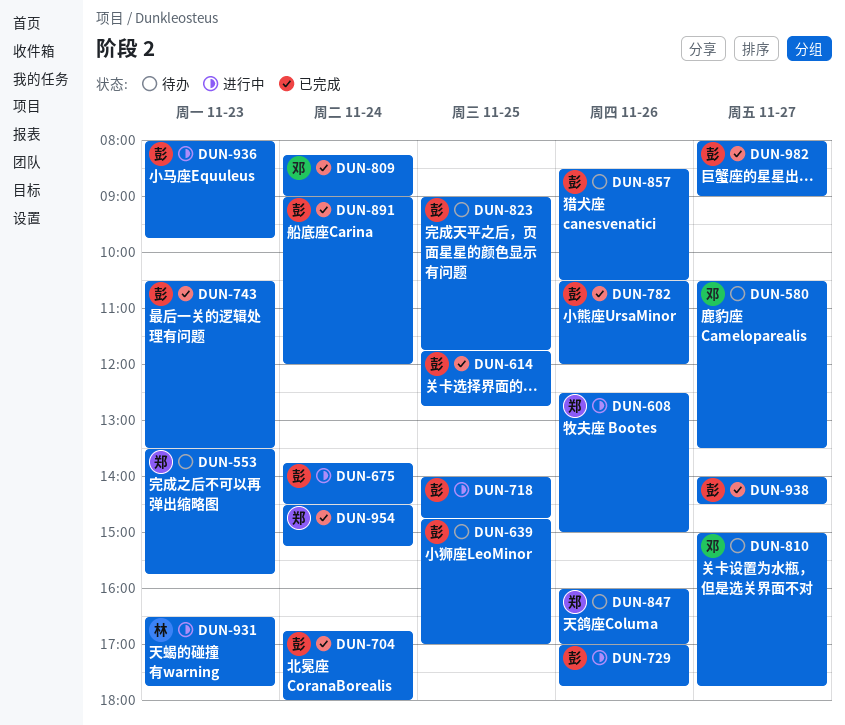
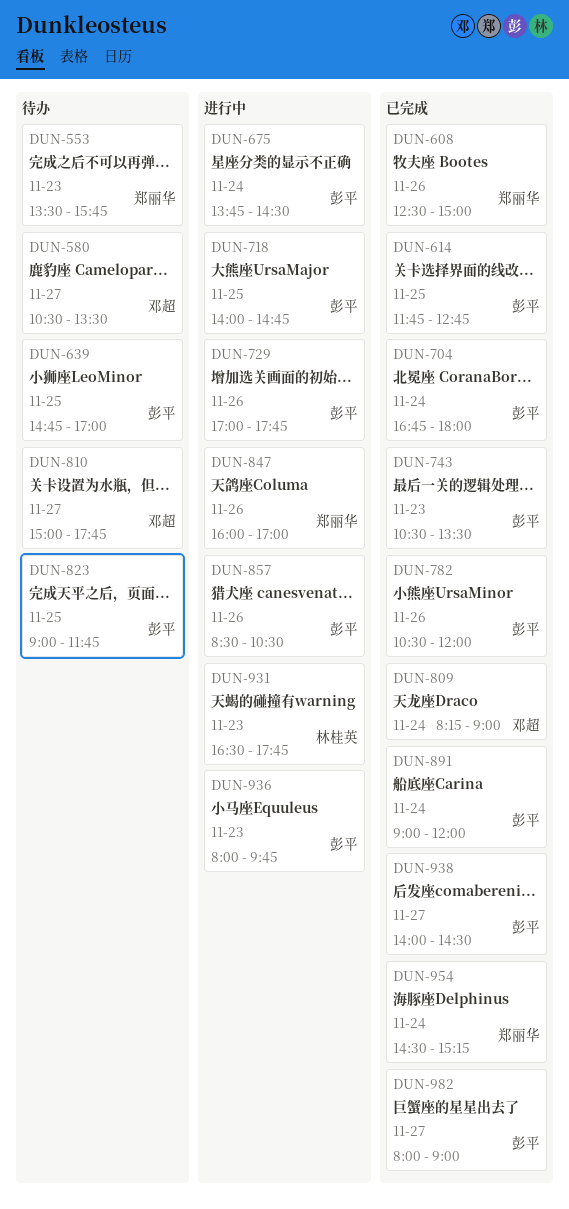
DUN-608, status: 进行中 -> 已完成
DUN-847, status: 待办 -> 进行中
DUN-857, status: 待办 -> 进行中

